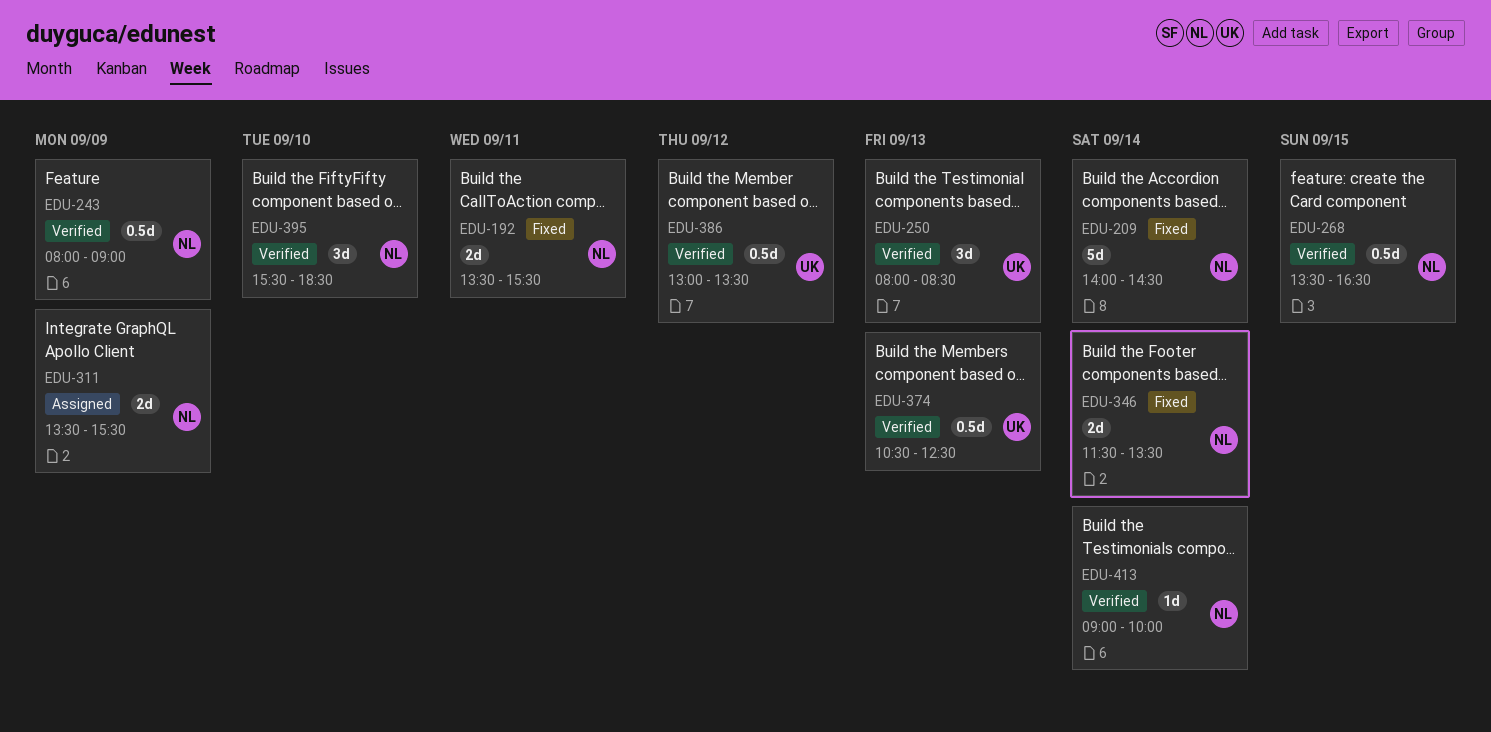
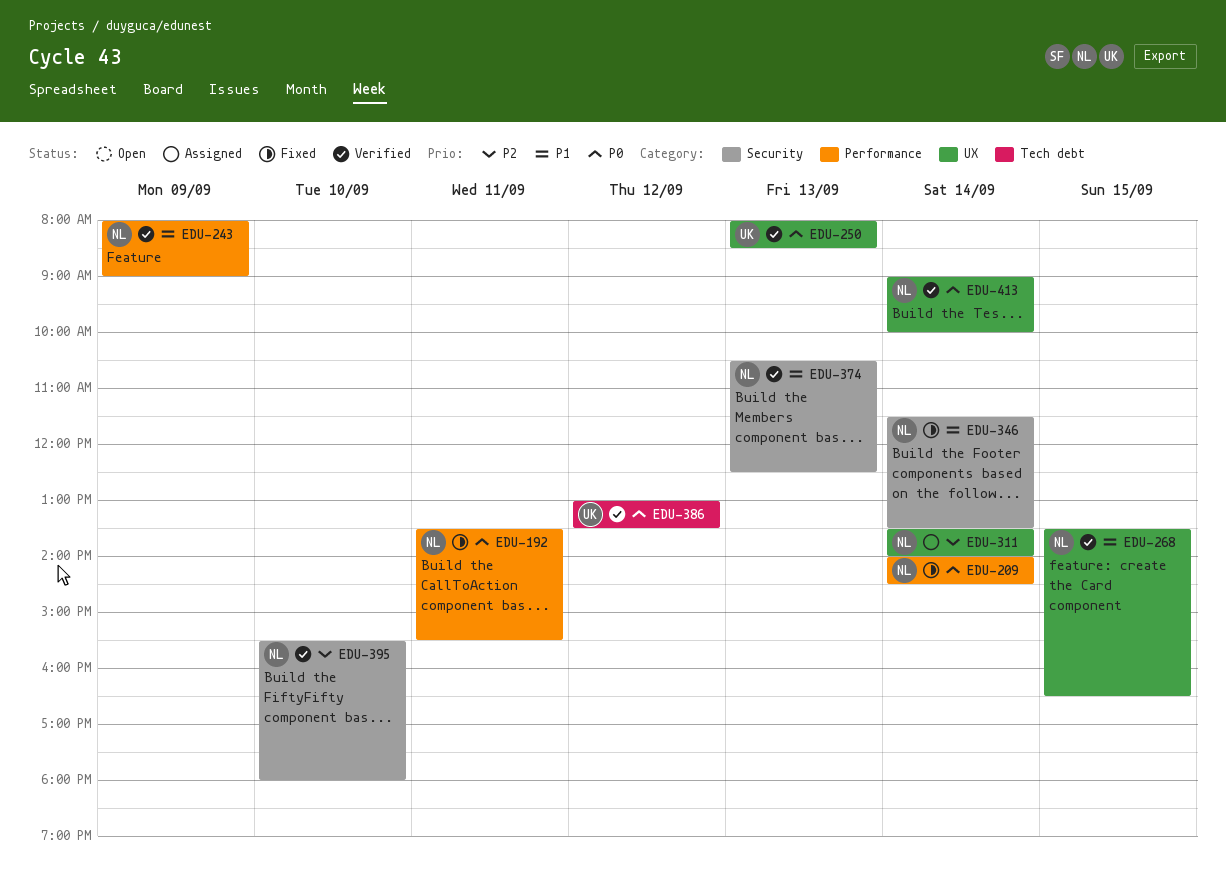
EDU-311, day: Sep 9 -> Sep 14
EDU-311, ends: 15:30 -> 14:00
EDU-374, owner: UK -> NL
EDU-395, ends: 18:30 -> 18:00

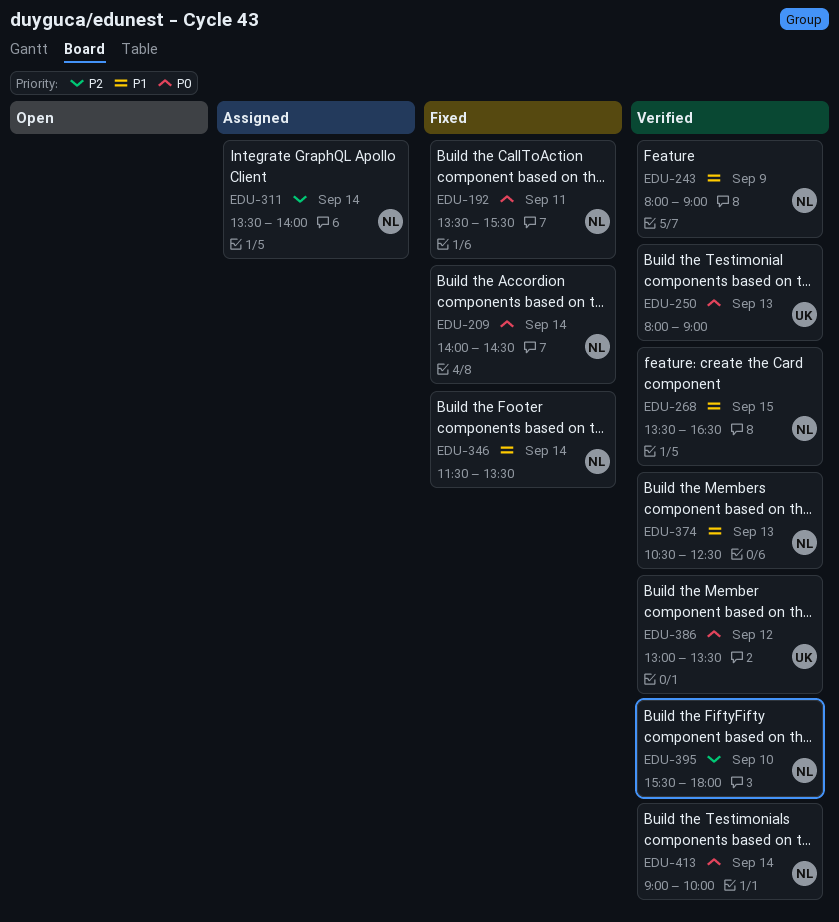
EDU-250, ends: 08:30 -> 09:00

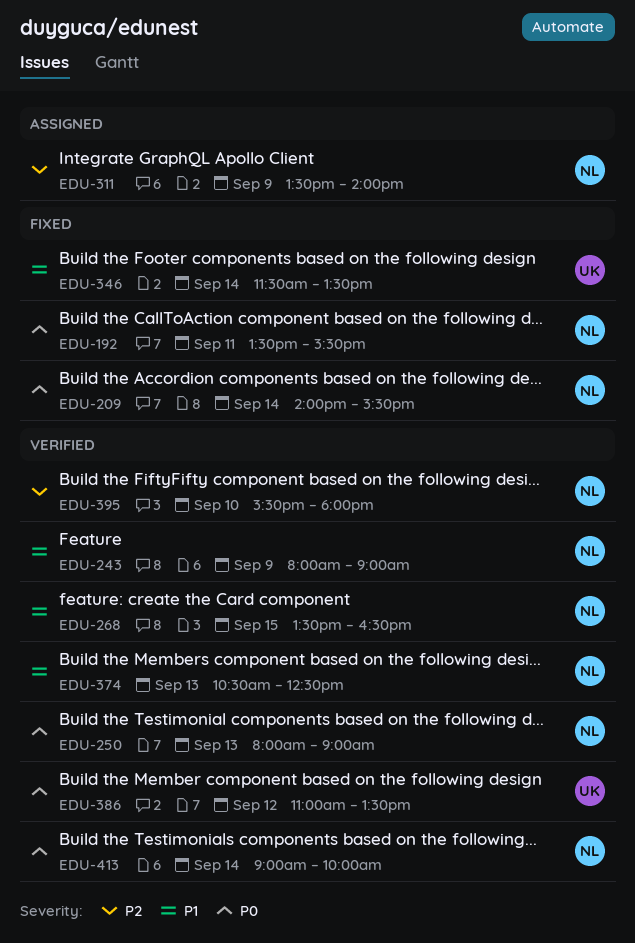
EDU-209, ends: 14:30 -> 15:30
EDU-250, owner: UK -> NL
EDU-311, day: Sep 14 -> Sep 9
EDU-346, owner: NL -> UK
EDU-386, begins: 13:00 -> 11:00

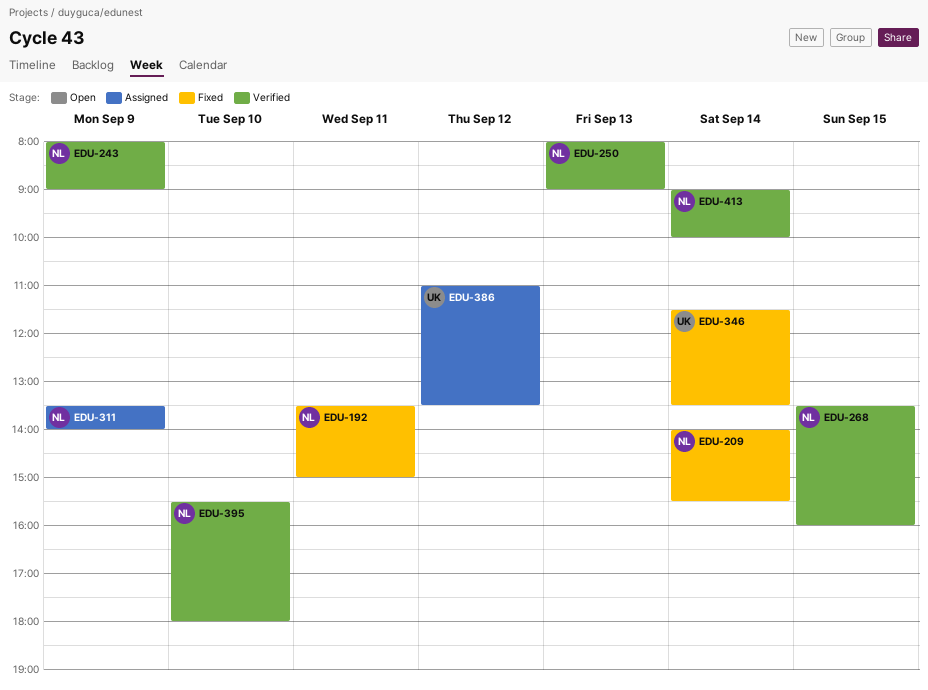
EDU-192, ends: 15:30 -> 15:00
EDU-268, ends: 16:30 -> 16:00
EDU-374: present -> none
EDU-386, status: Verified -> Assigned

